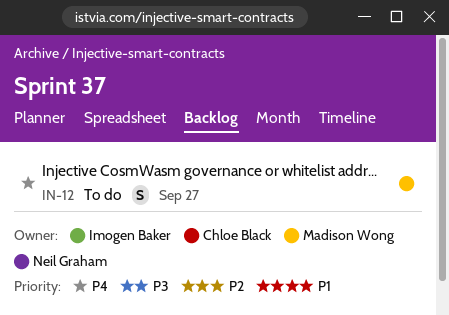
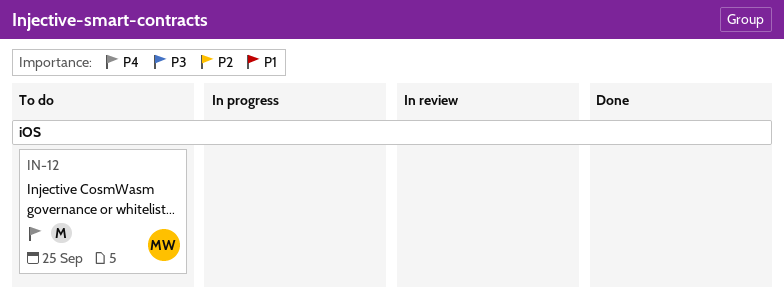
IN-12, estimate: S -> M
IN-12, due: Sep 27 -> Sep 25

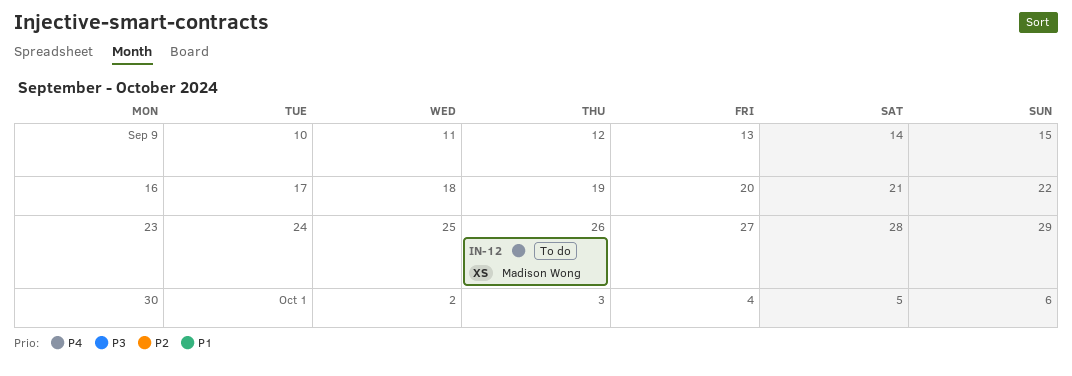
IN-12, estimate: M -> XS
IN-12, due: Sep 25 -> Sep 26

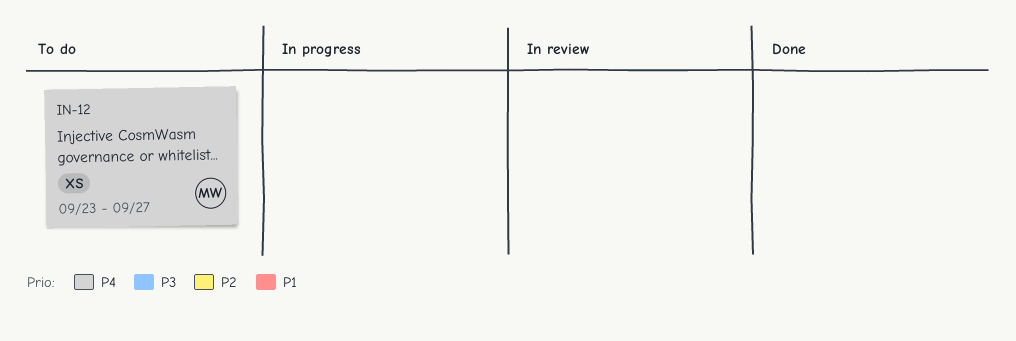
IN-12, due: Sep 26 -> Sep 27

